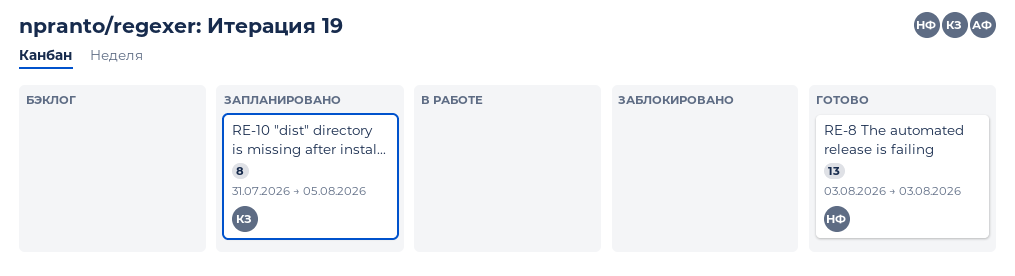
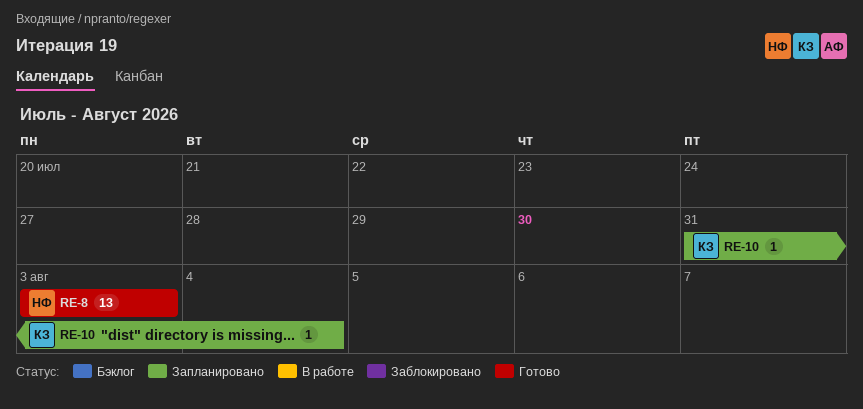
RE-10, estimate: 8 -> 1
RE-10, due: Aug 5 -> Aug 4

